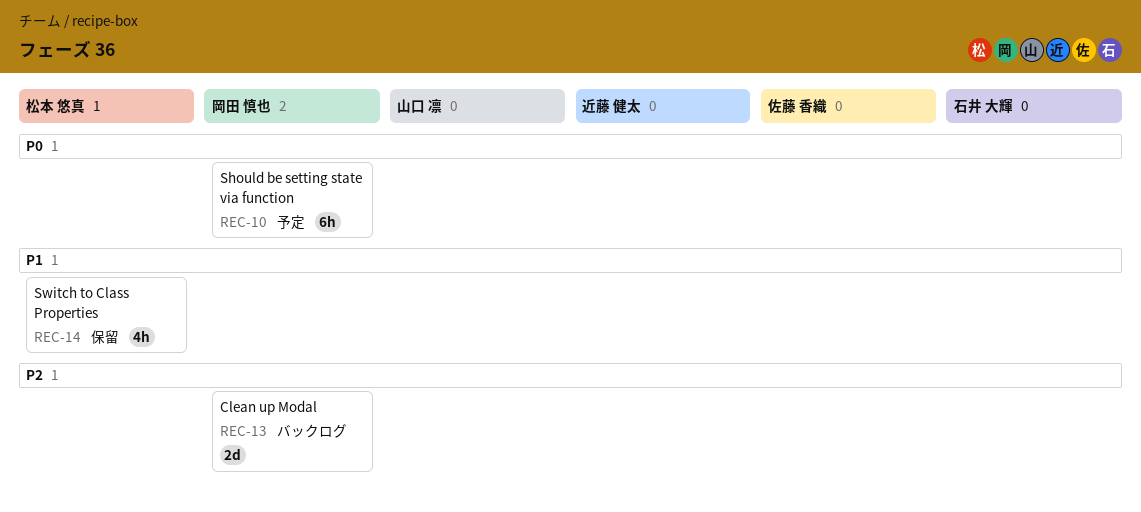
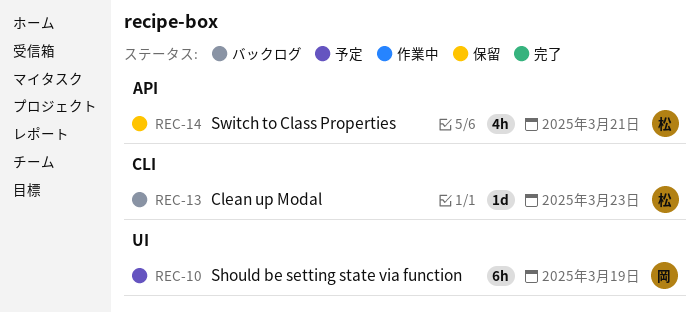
REC-13, owner: 岡田 慎也 -> 松本 悠真
REC-13, estimate: 2d -> 1d

